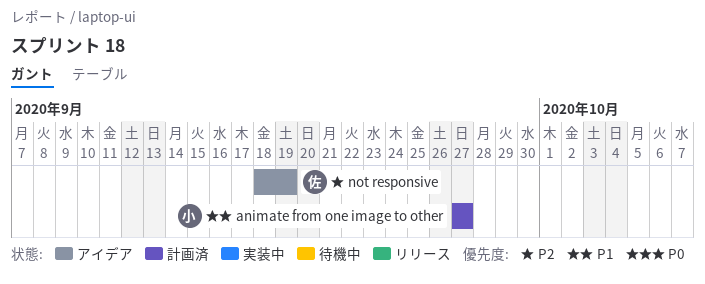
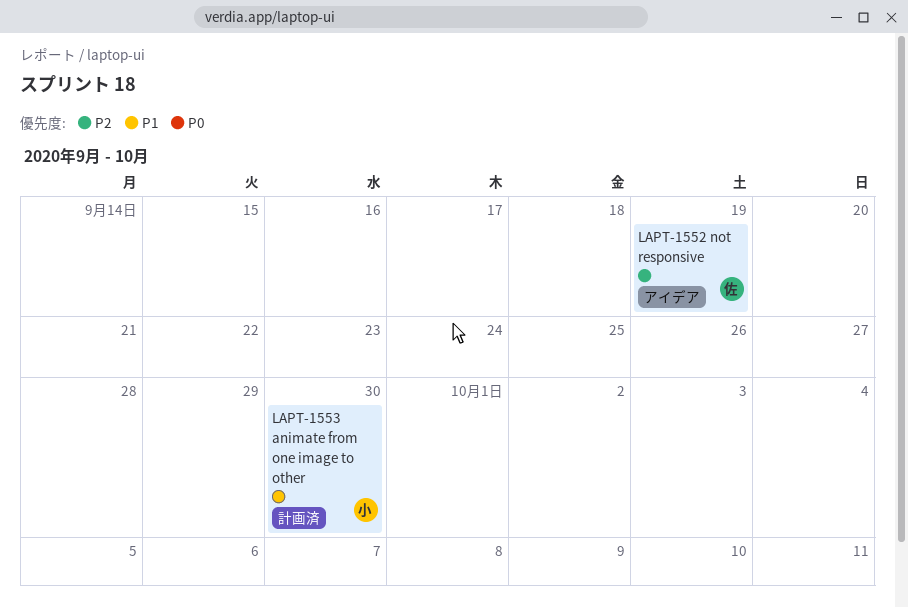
animate from one image to other, due: Sep 27 -> Sep 30

